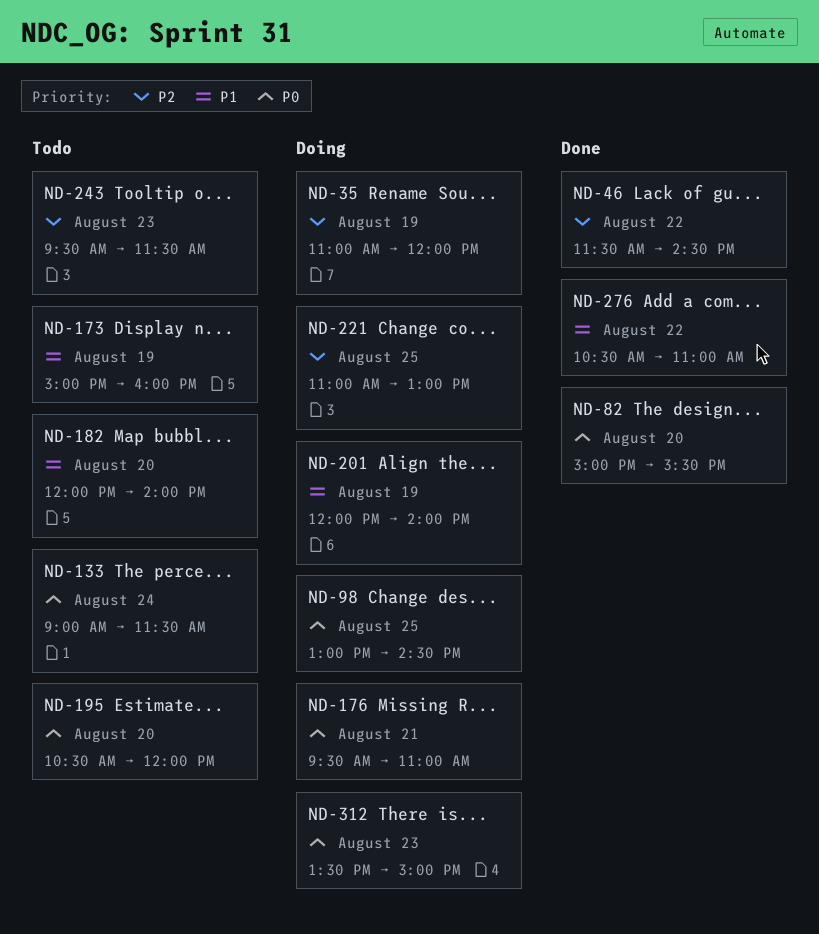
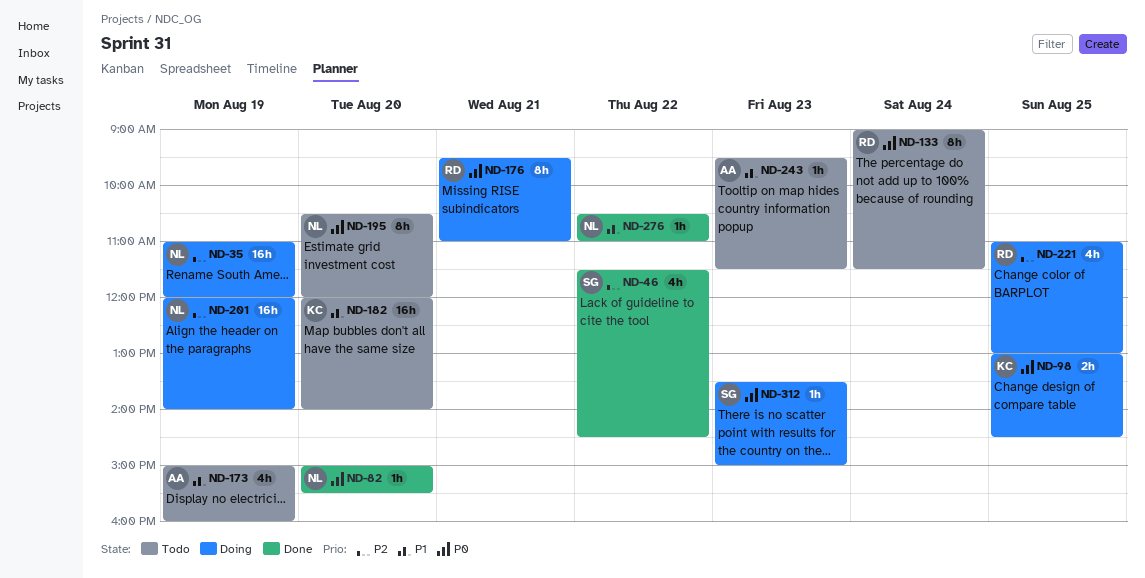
ND-201, priority: P1 -> P2
ND-243, priority: P2 -> P1

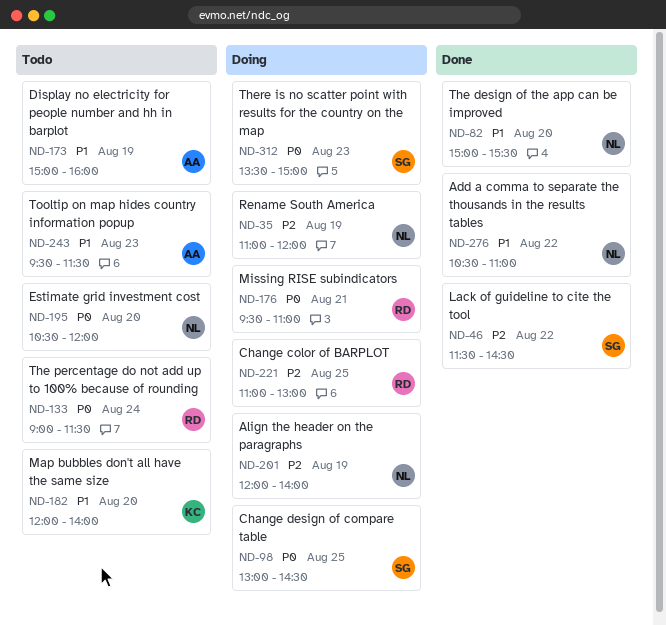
ND-82, priority: P0 -> P1
ND-98, owner: KC -> SG

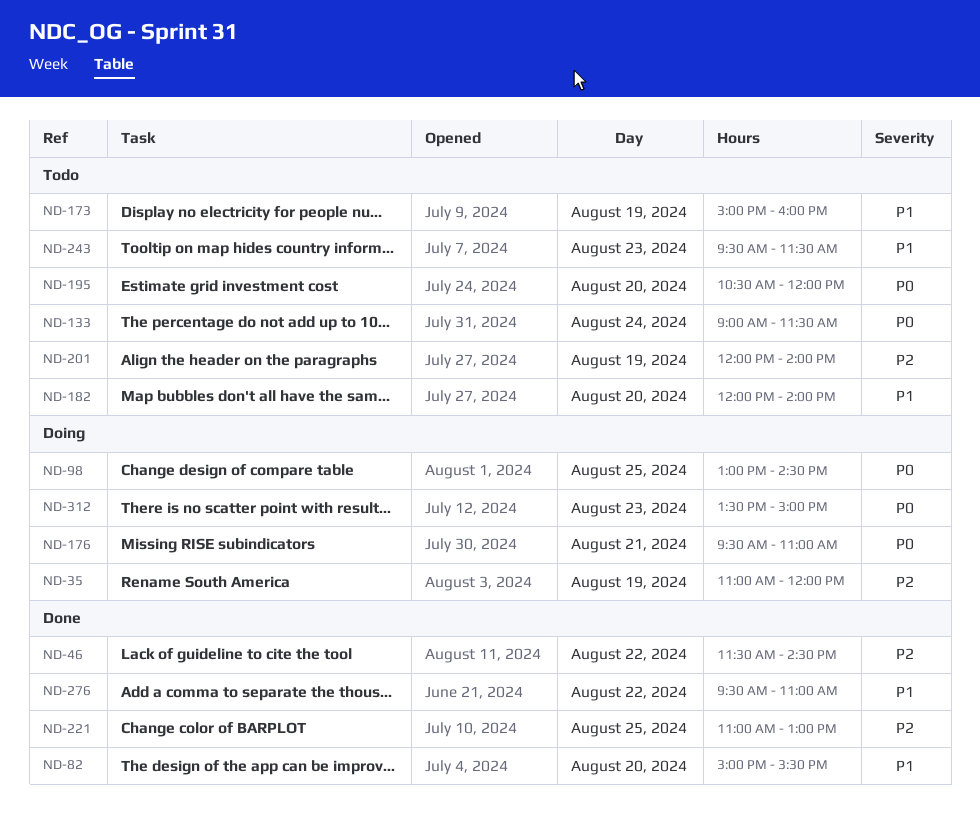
ND-201, status: Doing -> Todo
ND-221, status: Doing -> Done
ND-276, begins: 10:30 -> 09:30

